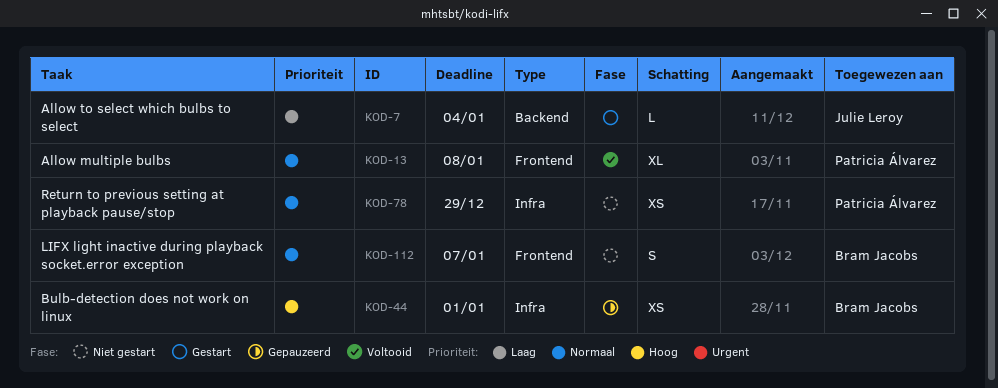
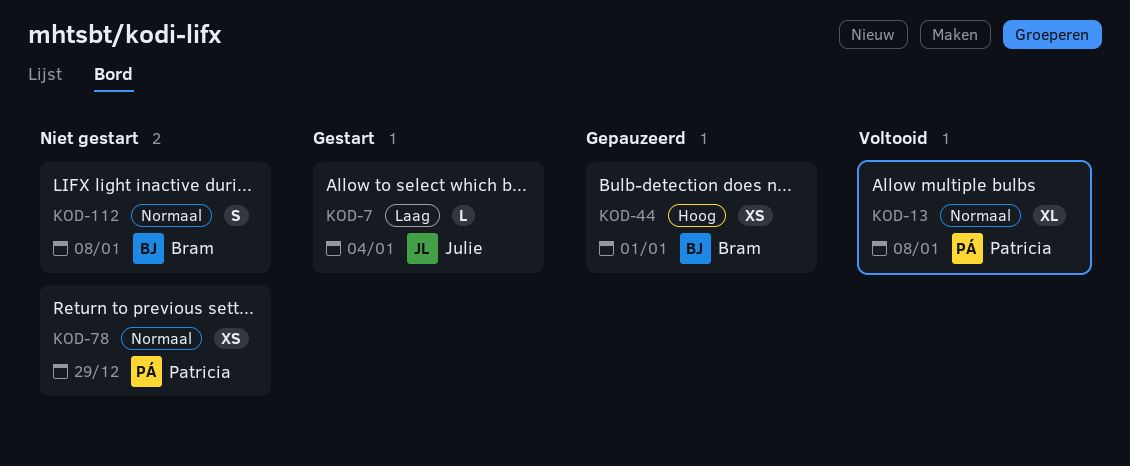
KOD-112, due: Jan 7 -> Jan 8

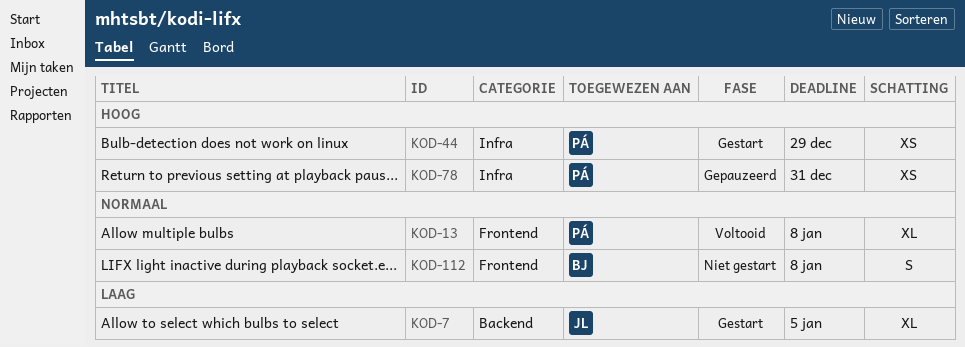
KOD-7, estimate: L -> XL
KOD-7, due: Jan 4 -> Jan 5
KOD-44, status: Gepauzeerd -> Gestart
KOD-44, owner: Bram -> Patricia
KOD-44, due: Jan 1 -> Dec 29
KOD-78, status: Niet gestart -> Gepauzeerd
KOD-78, priority: Normaal -> Hoog
KOD-78, due: Dec 29 -> Dec 31

